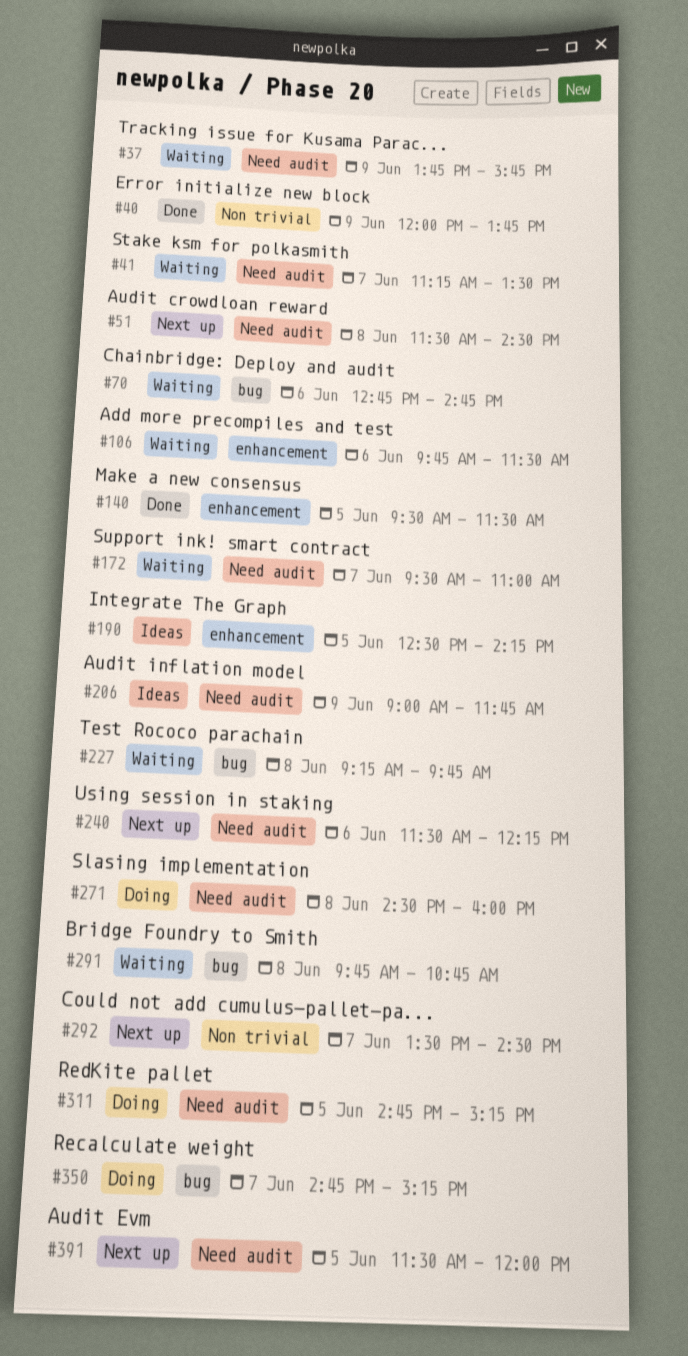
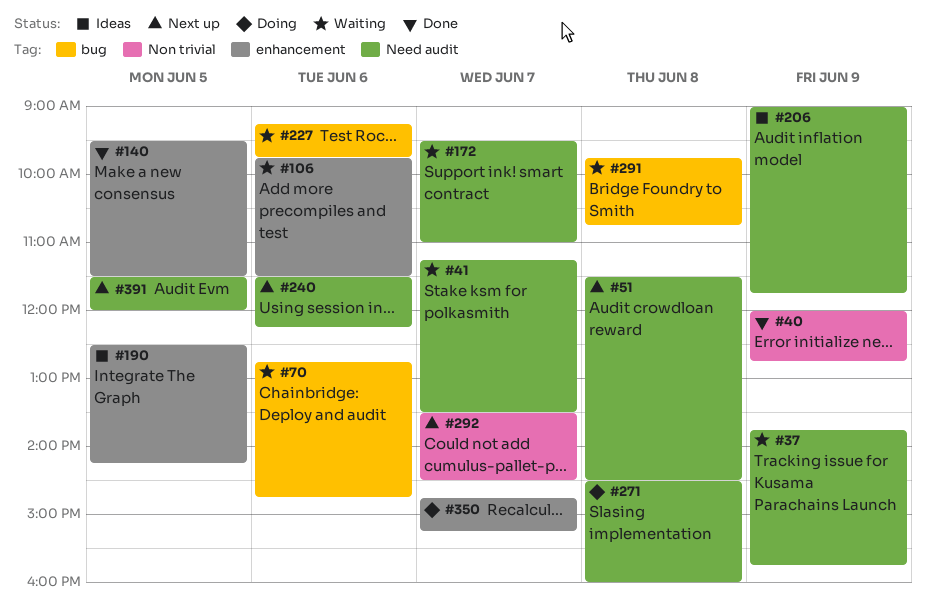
#40, ends: 13:45 -> 12:45
#227, day: Jun 8 -> Jun 6
#311: present -> none
#350, label: bug -> enhancement

